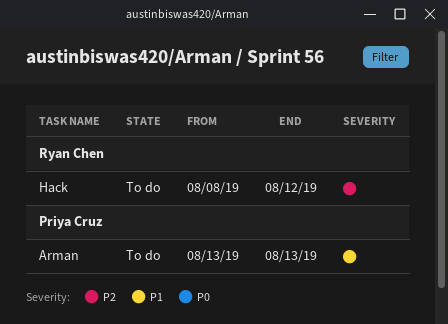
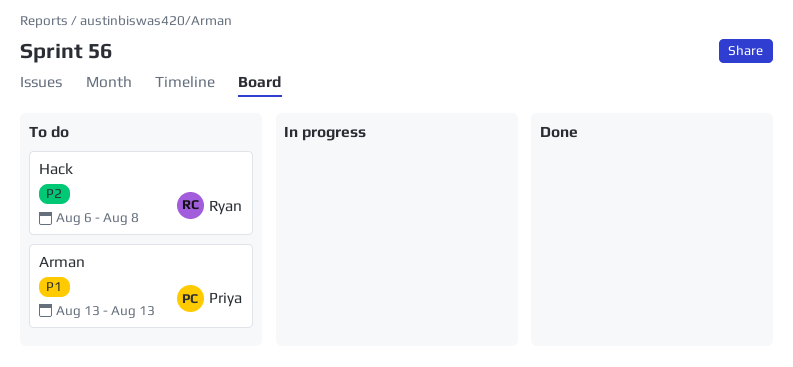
Hack, start: Aug 8 -> Aug 6
Hack, due: Aug 12 -> Aug 8

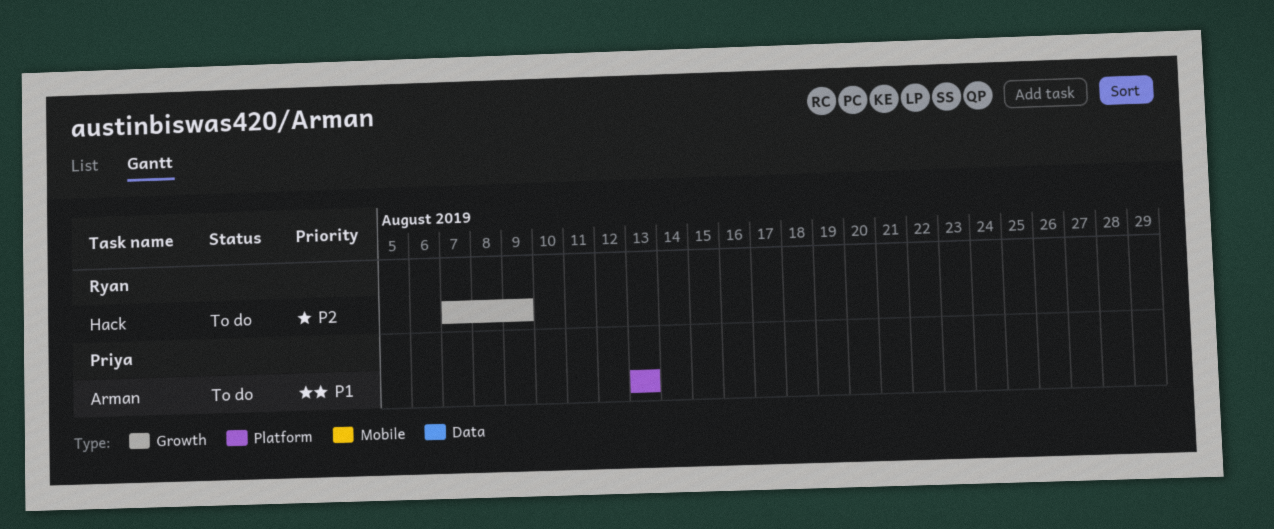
Hack, start: Aug 6 -> Aug 7
Hack, due: Aug 8 -> Aug 9

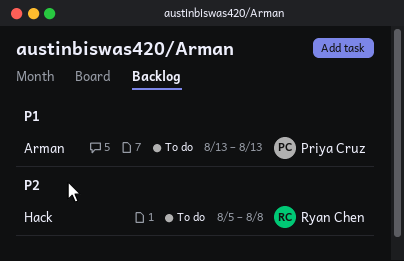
Hack, start: Aug 7 -> Aug 5
Hack, due: Aug 9 -> Aug 8

